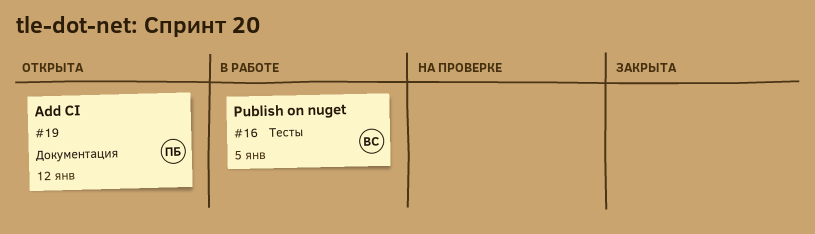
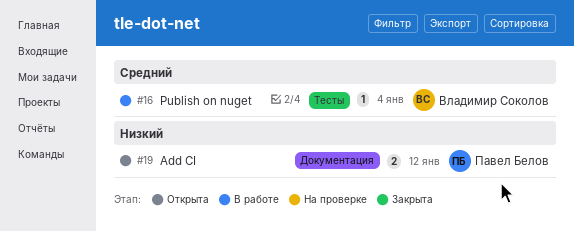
#16, due: Jan 5 -> Jan 4

